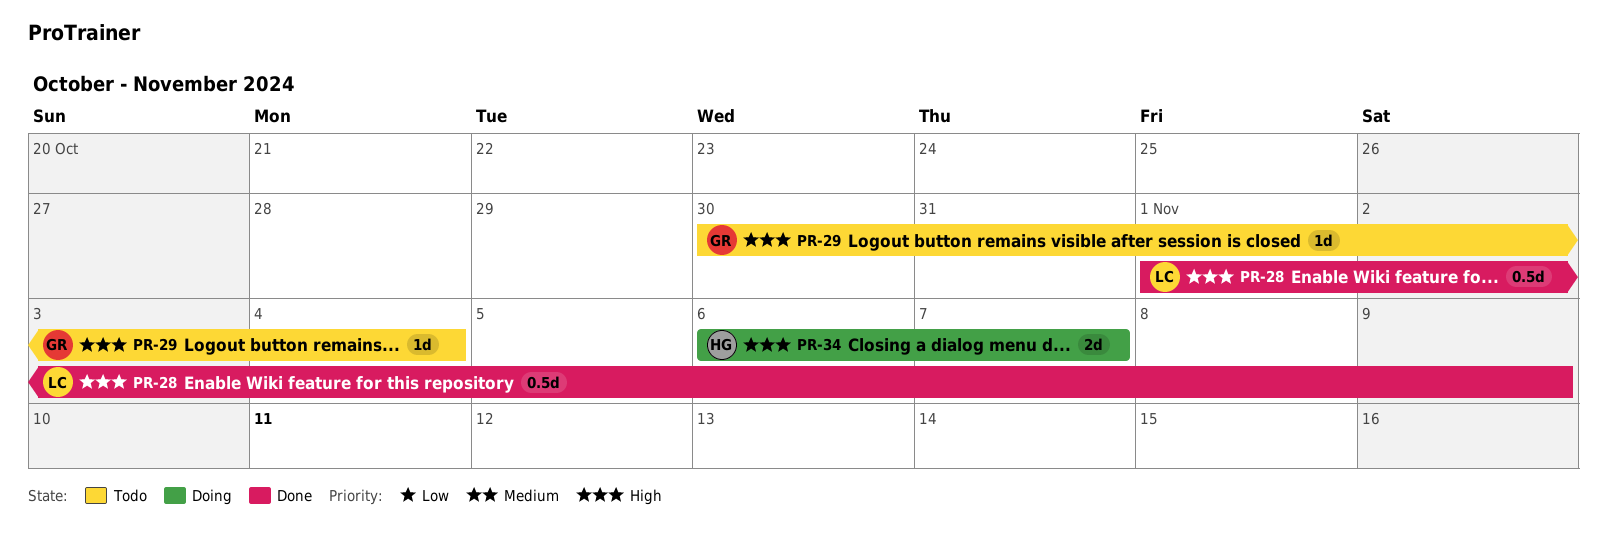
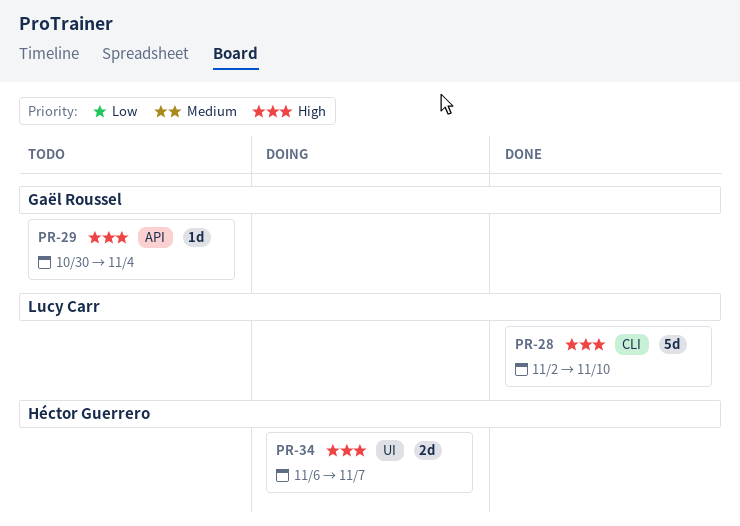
PR-28, estimate: 0.5d -> 5d
PR-28, start: Nov 1 -> Nov 2
PR-28, due: Nov 9 -> Nov 10

